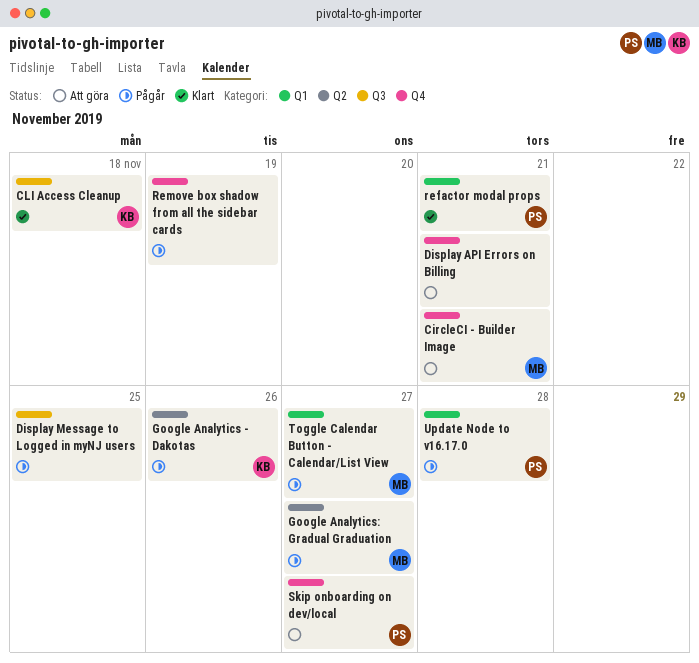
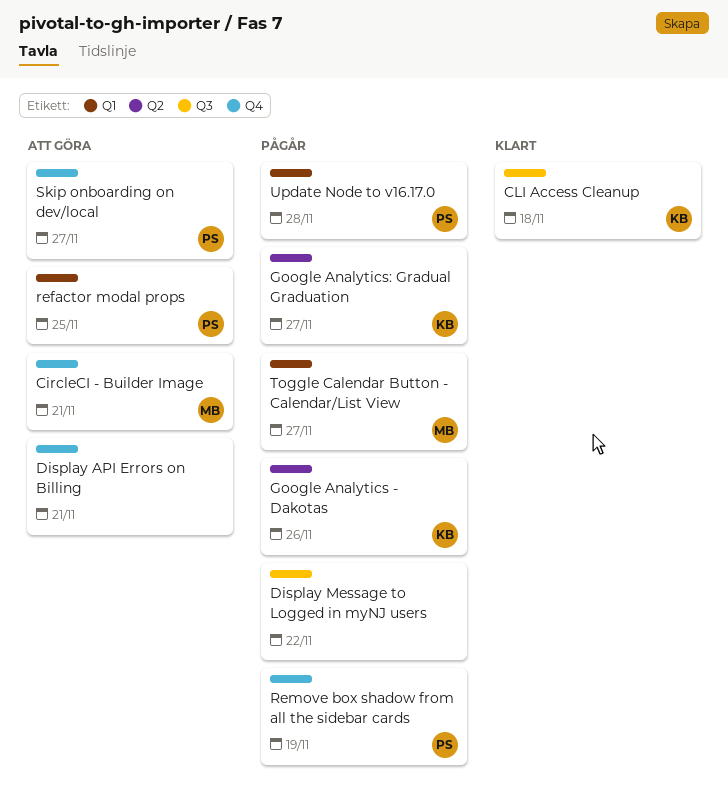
Display Message to Logged in myNJ users, due: Nov 25 -> Nov 22
Google Analytics: Gradual Graduation, owner: MB -> KB
refactor modal props, status: Klart -> Att göra
refactor modal props, due: Nov 21 -> Nov 25
Remove box shadow from all the sidebar cards, owner: none -> PS

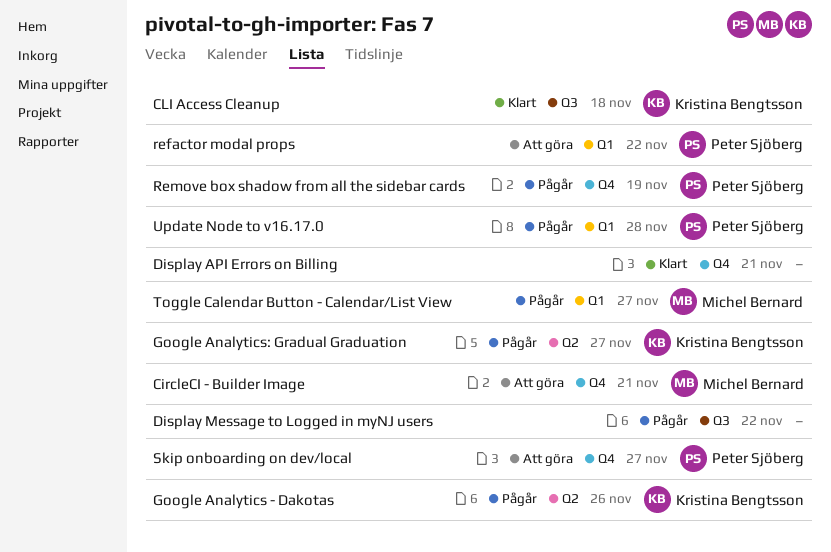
Display API Errors on Billing, status: Att göra -> Klart
refactor modal props, due: Nov 25 -> Nov 22

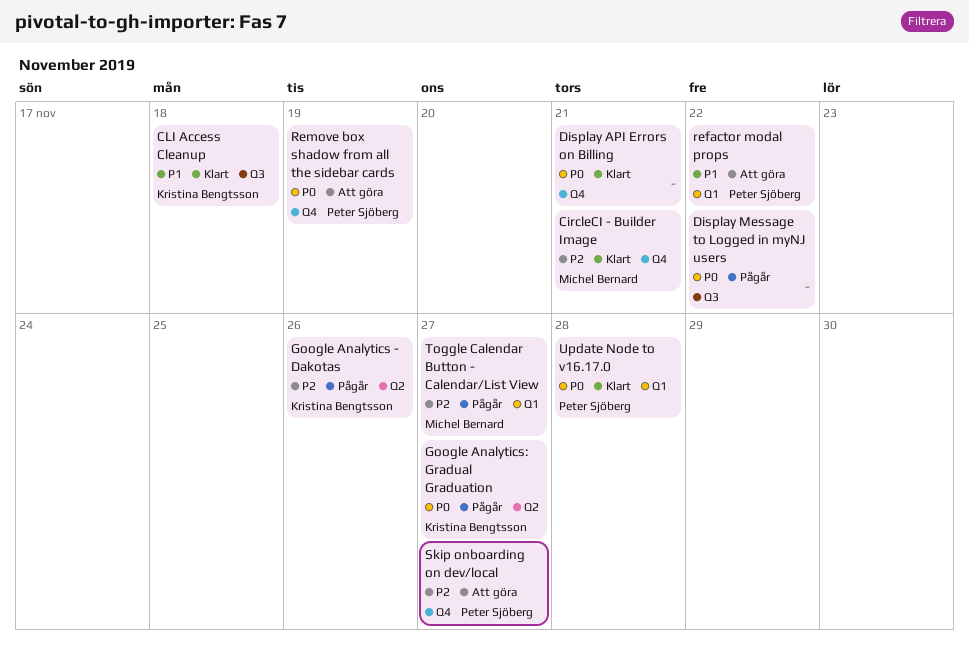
CircleCI - Builder Image, status: Att göra -> Klart
Remove box shadow from all the sidebar cards, status: Pågår -> Att göra
Update Node to v16.17.0, status: Pågår -> Klart

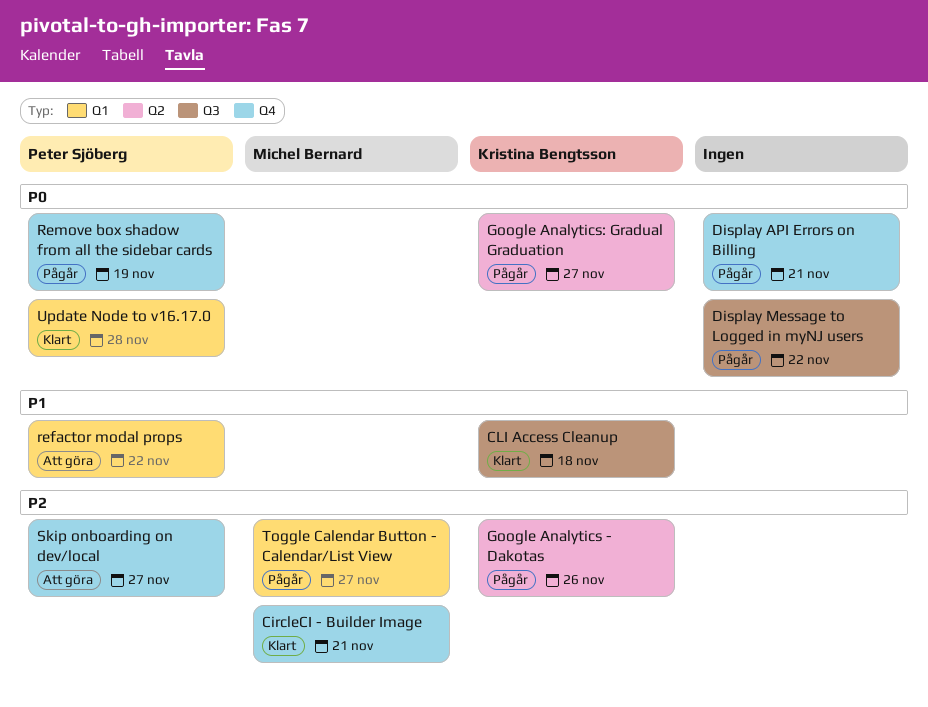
Display API Errors on Billing, status: Klart -> Pågår
Remove box shadow from all the sidebar cards, status: Att göra -> Pågår

